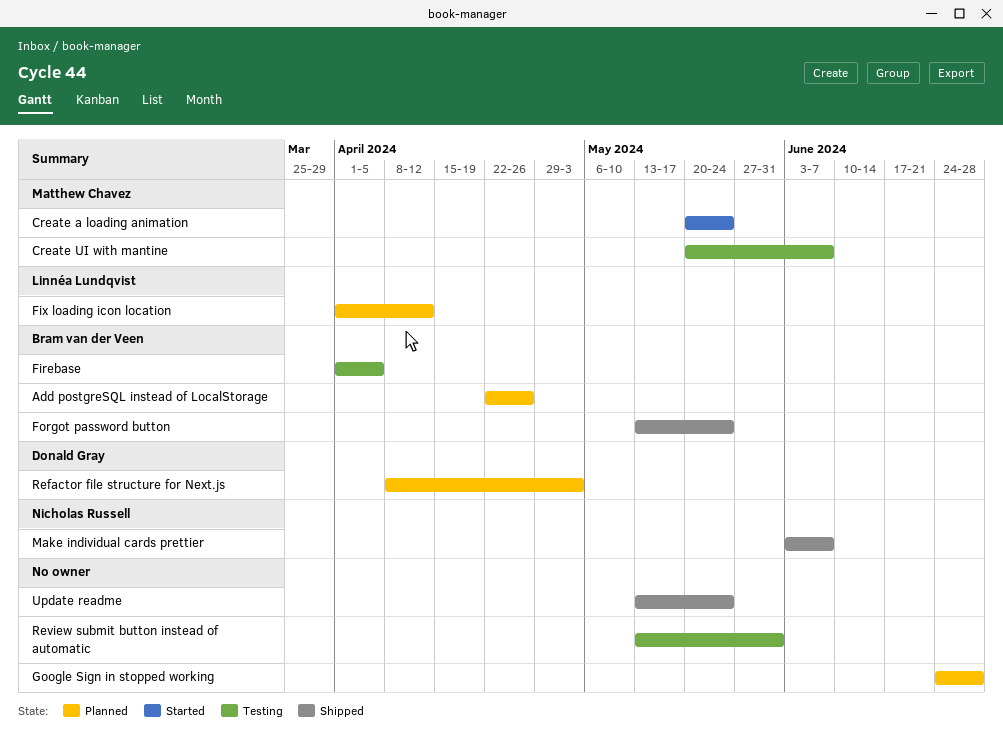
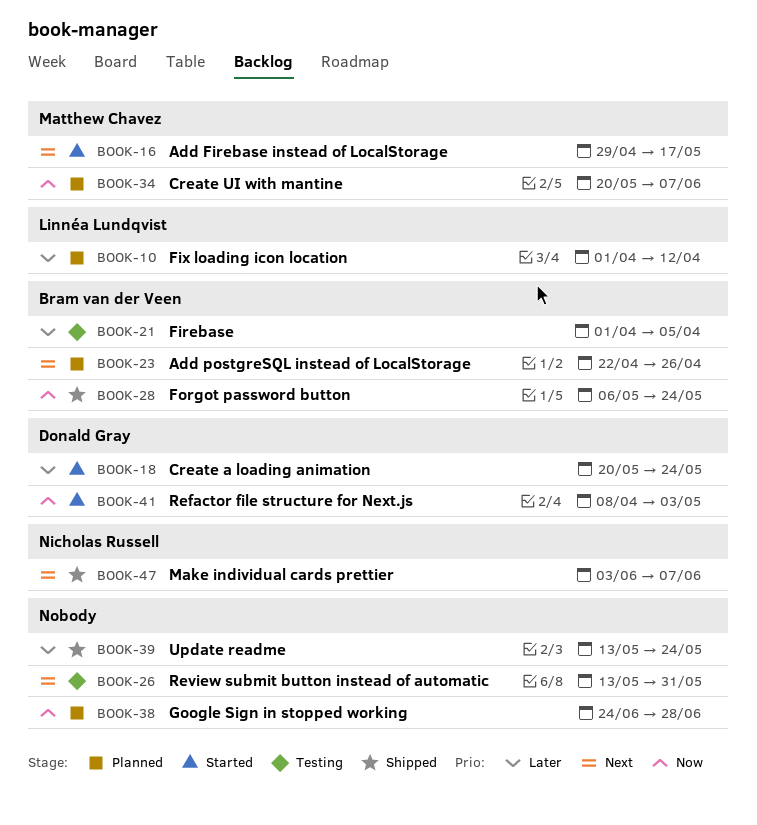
Add Firebase instead of LocalStorage: none -> present
Create a loading animation, owner: Matthew Chavez -> Donald Gray
Create UI with mantine, status: Testing -> Planned
Forgot password button, start: May 13 -> May 6
Refactor file structure for Next.js, status: Planned -> Started

